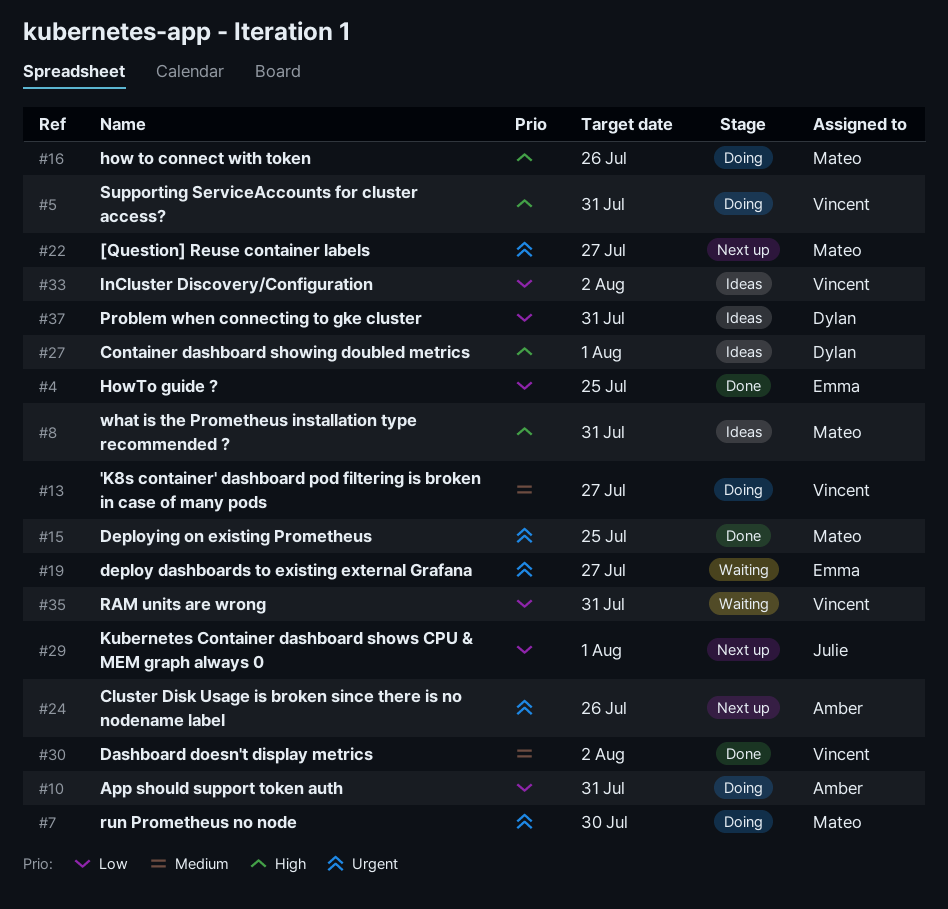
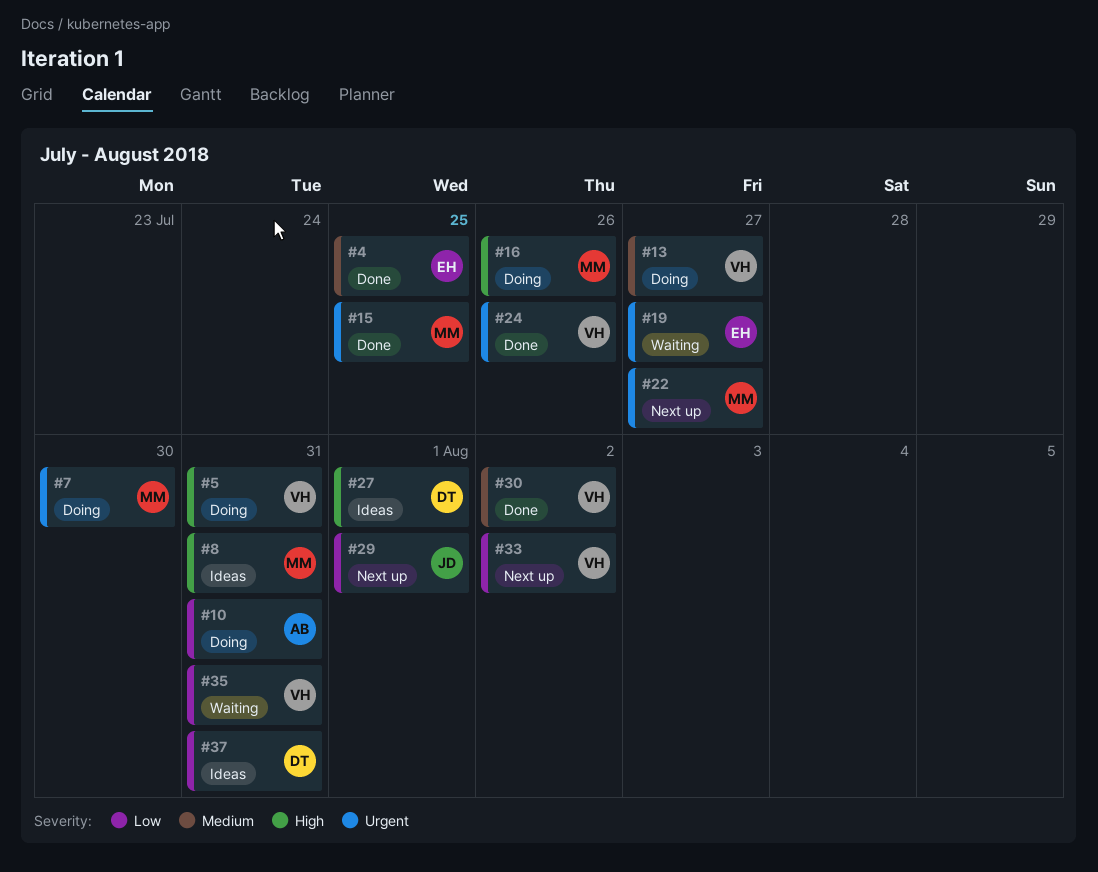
#4, priority: Low -> Medium
#24, status: Next up -> Done
#24, owner: Amber -> Vincent
#33, status: Ideas -> Next up

